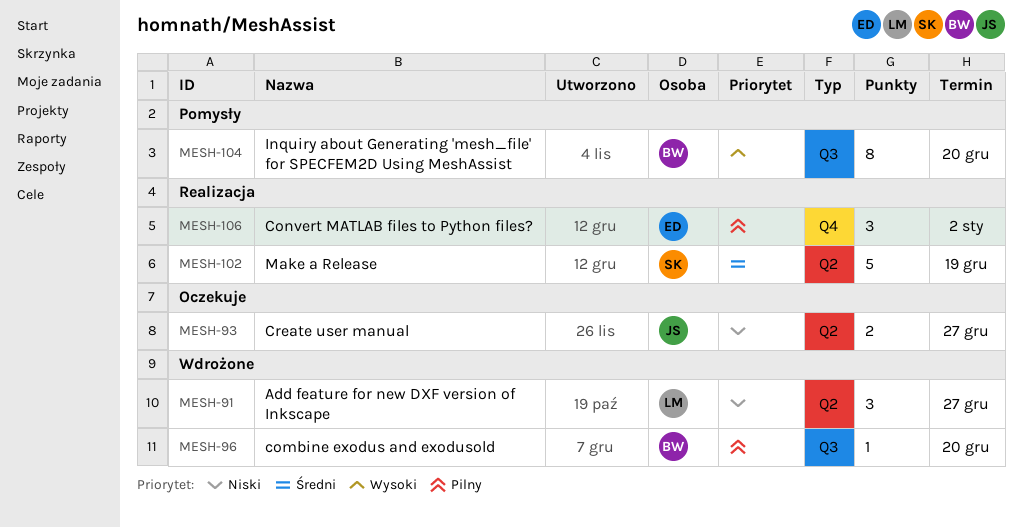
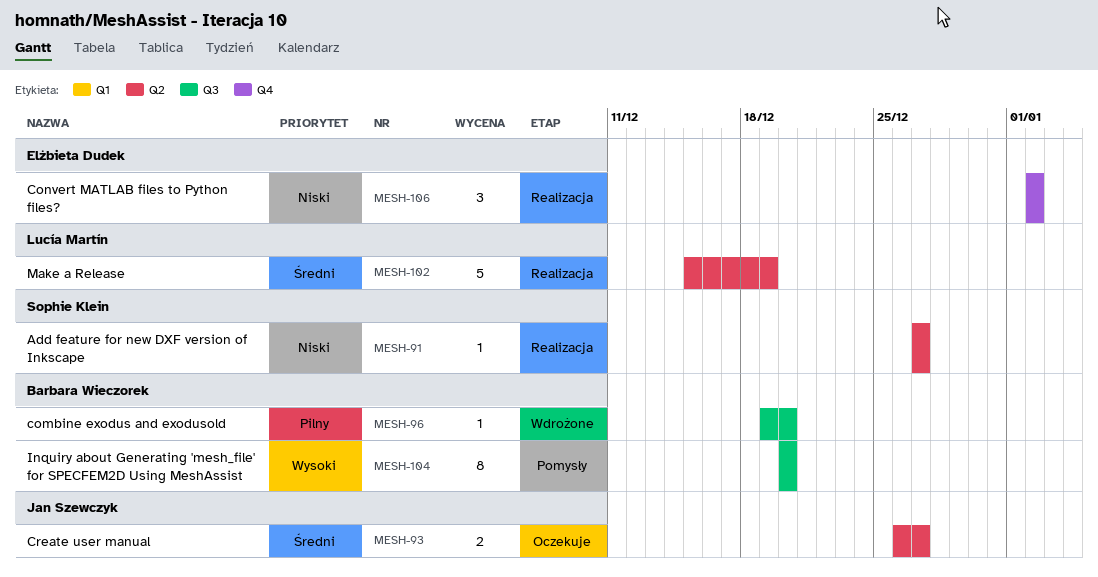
MESH-91, status: Wdrożone -> Realizacja
MESH-91, owner: Lucía Martín -> Sophie Klein
MESH-91, estimate: 3 -> 1
MESH-93, priority: Niski -> Średni
MESH-102, owner: Sophie Klein -> Lucía Martín
MESH-106, priority: Pilny -> Niski

